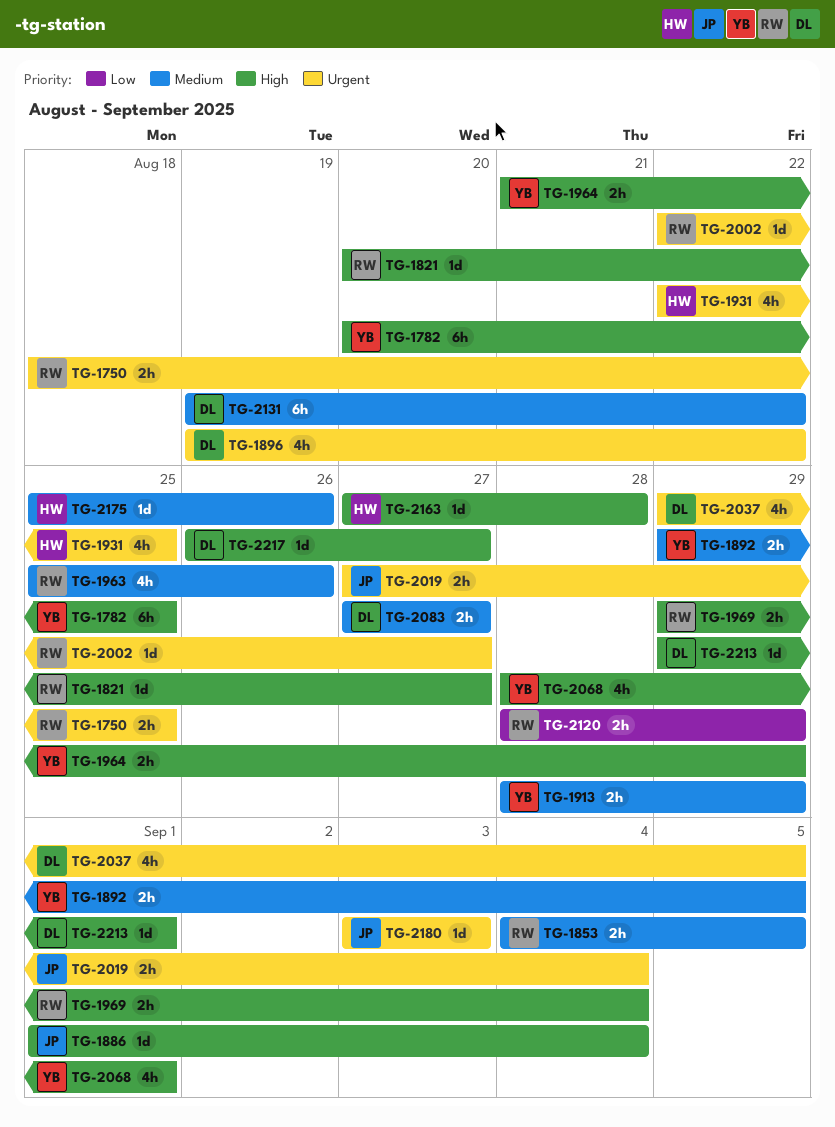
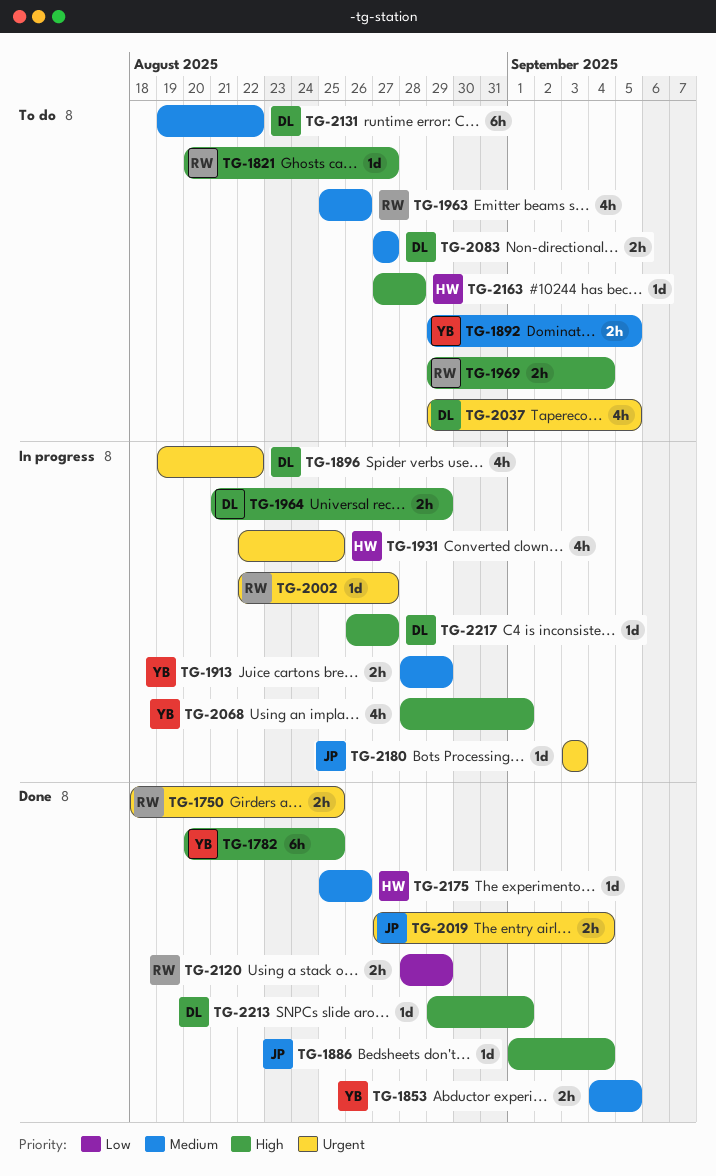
TG-1853, owner: RW -> YB
TG-1964, owner: YB -> DL

